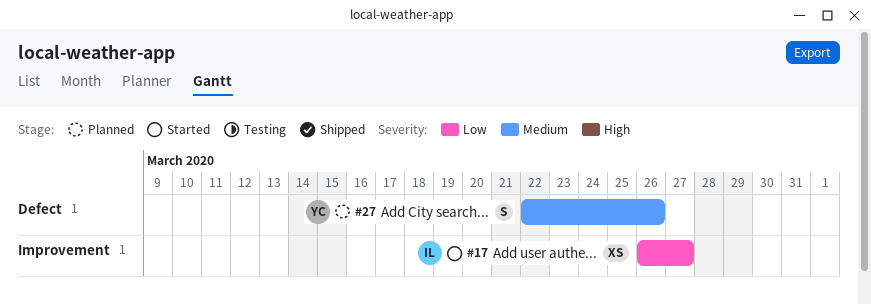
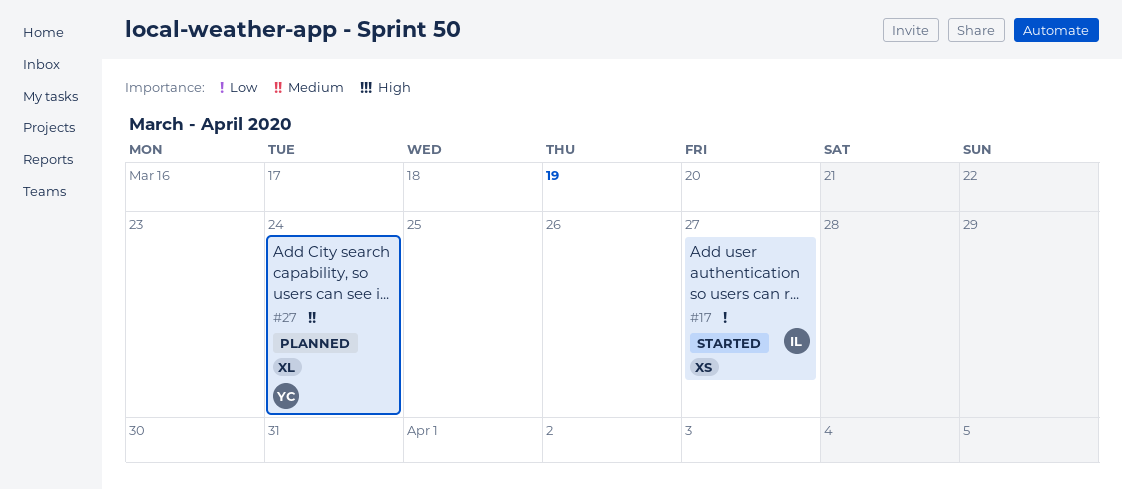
#27, estimate: S -> XL
#27, due: Mar 26 -> Mar 24

